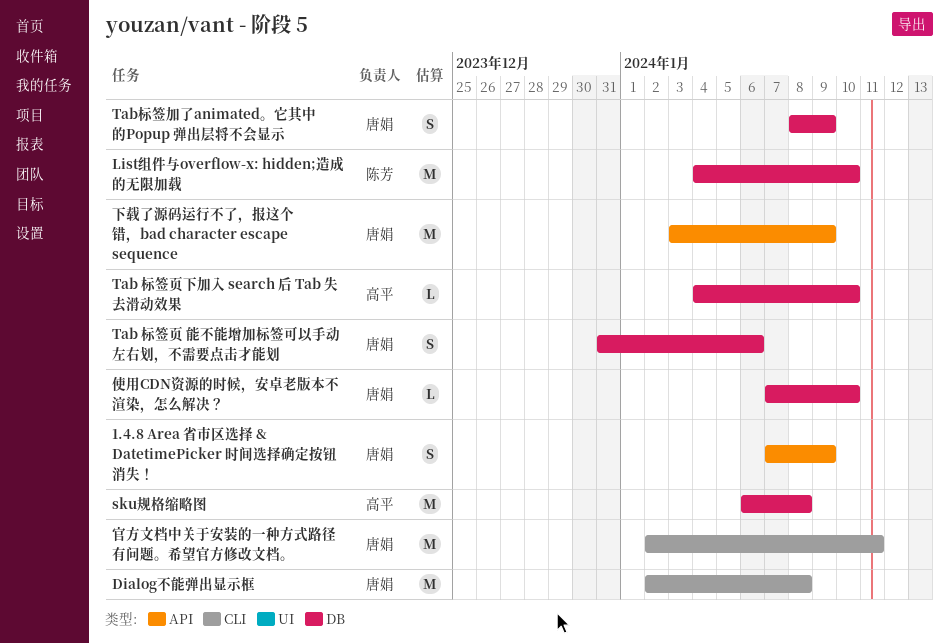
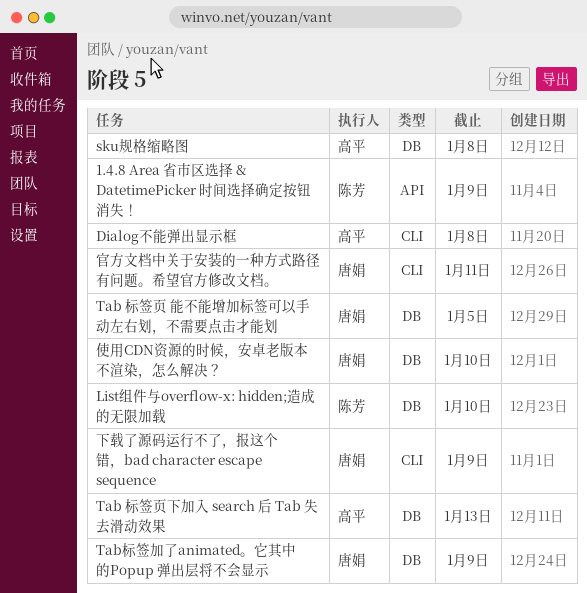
1.4.8 Area 省市区选择 & DatetimePicker 时间选择确定按钮消失！, owner: 唐娟 -> 陈芳
Dialog不能弹出显示框, owner: 唐娟 -> 高平
Tab 标签页 能不能增加标签可以手动左右划，不需要点击才能划, due: Jan 6 -> Jan 5
Tab 标签页下加入 search 后 Tab 失去滑动效果, due: Jan 10 -> Jan 13
下载了源码运行不了，报这个错，bad character escape sequence, label: API -> CLI

